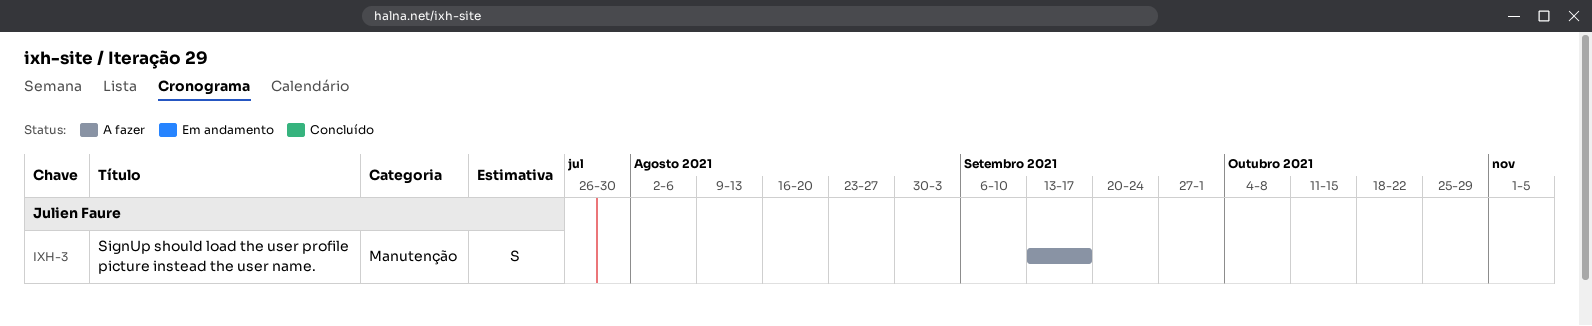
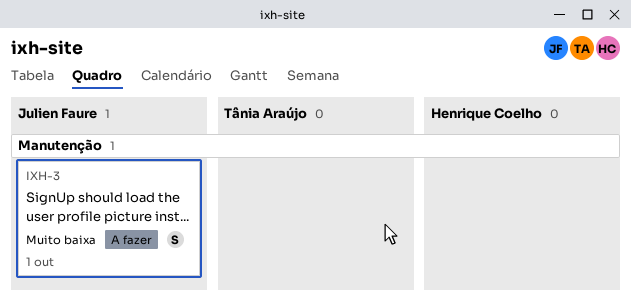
IXH-3, due: Sep 17 -> Oct 1

